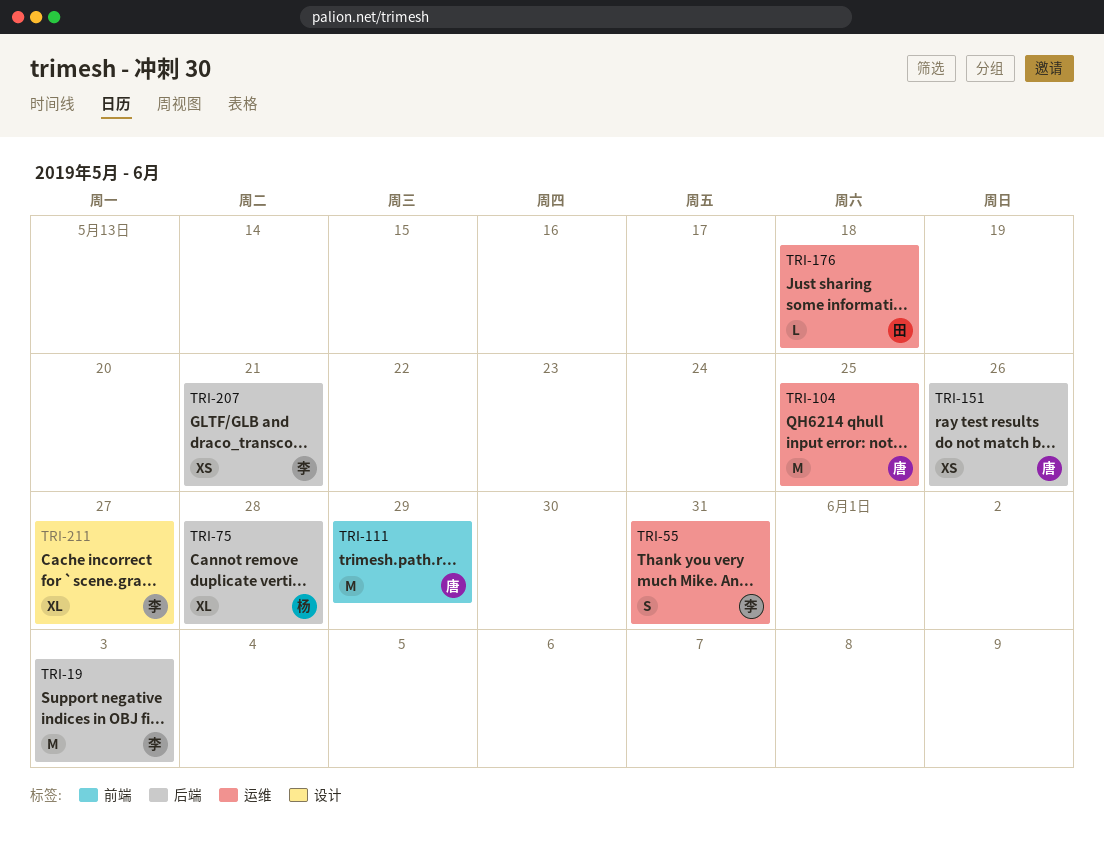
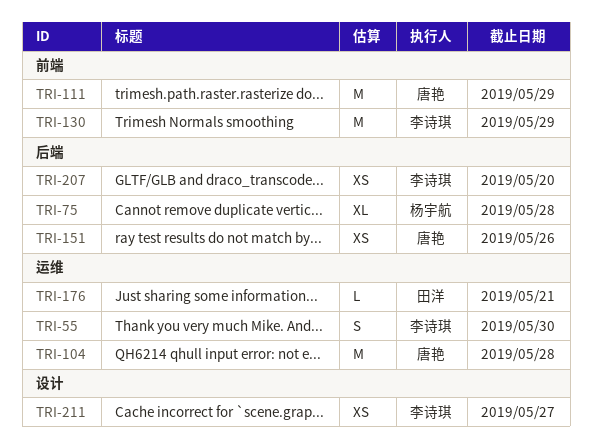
TRI-19: present -> none
TRI-55, due: May 31 -> May 30
TRI-104, due: May 25 -> May 28
TRI-130: none -> present
TRI-176, due: May 18 -> May 21
TRI-207, due: May 21 -> May 20
TRI-211, estimate: XL -> XS

